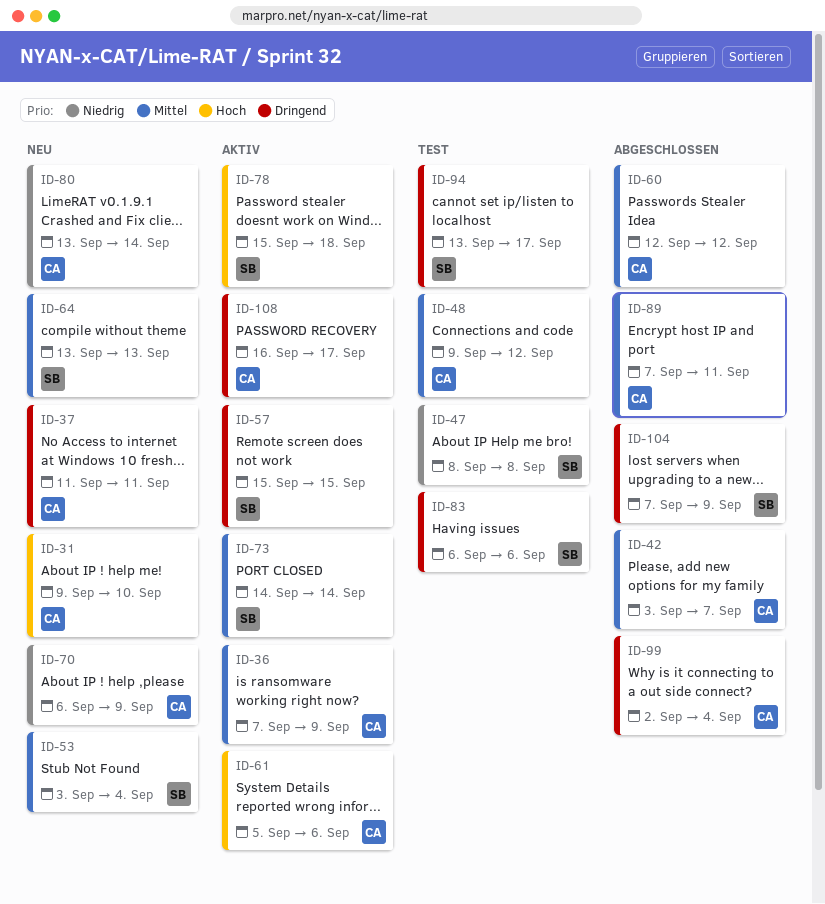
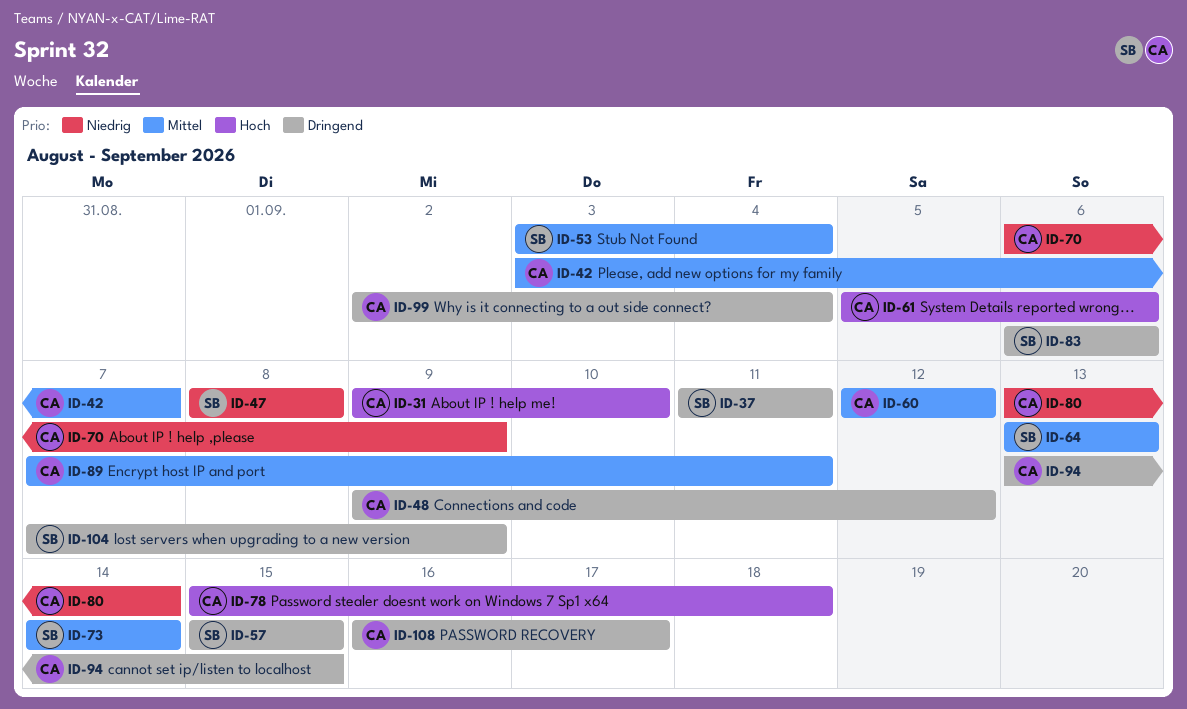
ID-36: present -> none
ID-37, owner: CA -> SB
ID-48, priority: Mittel -> Dringend
ID-78, owner: SB -> CA
ID-94, owner: SB -> CA
ID-94, due: Sep 17 -> Sep 15

